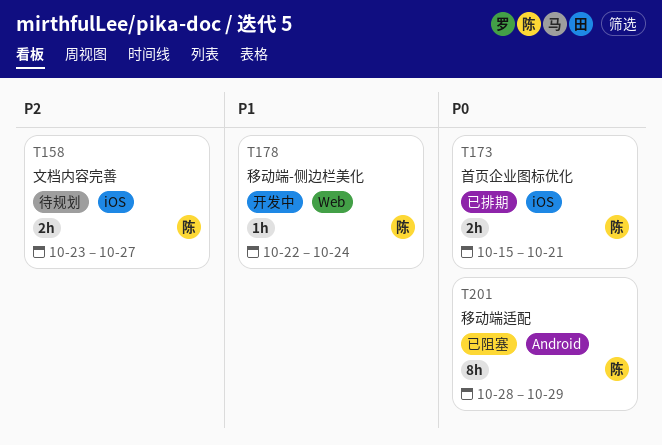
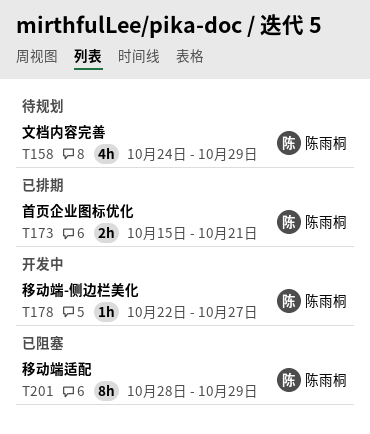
T158, estimate: 2h -> 4h
T158, start: Oct 23 -> Oct 24
T158, due: Oct 27 -> Oct 29
T178, due: Oct 24 -> Oct 27

